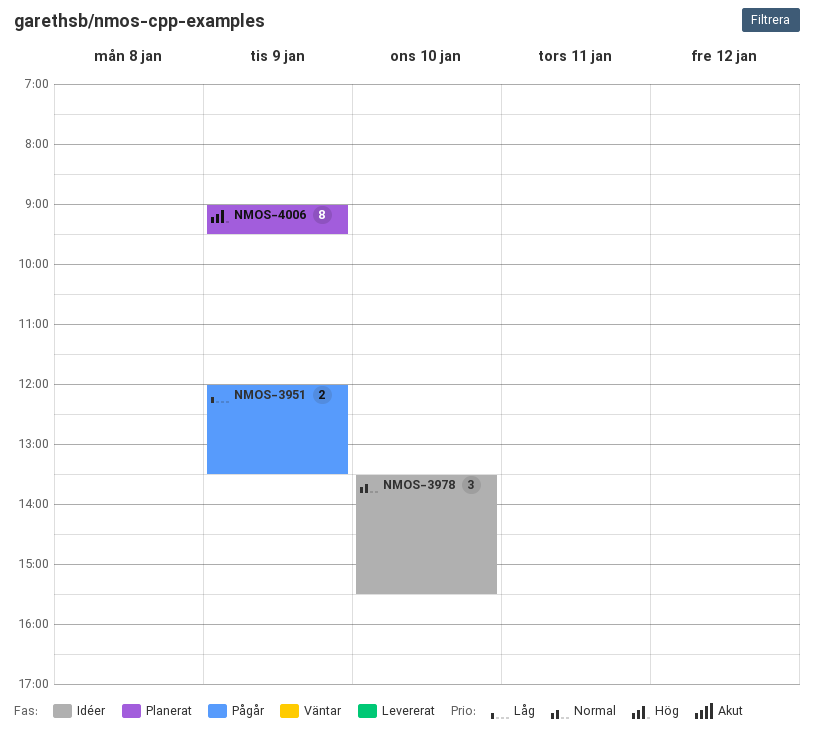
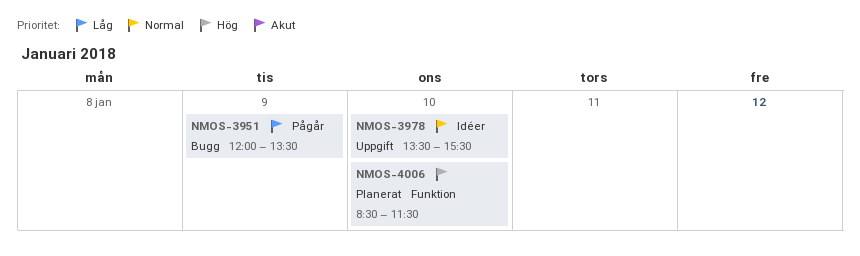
NMOS-4006, day: Jan 9 -> Jan 10
NMOS-4006, begins: 09:00 -> 08:30
NMOS-4006, ends: 09:30 -> 11:30

